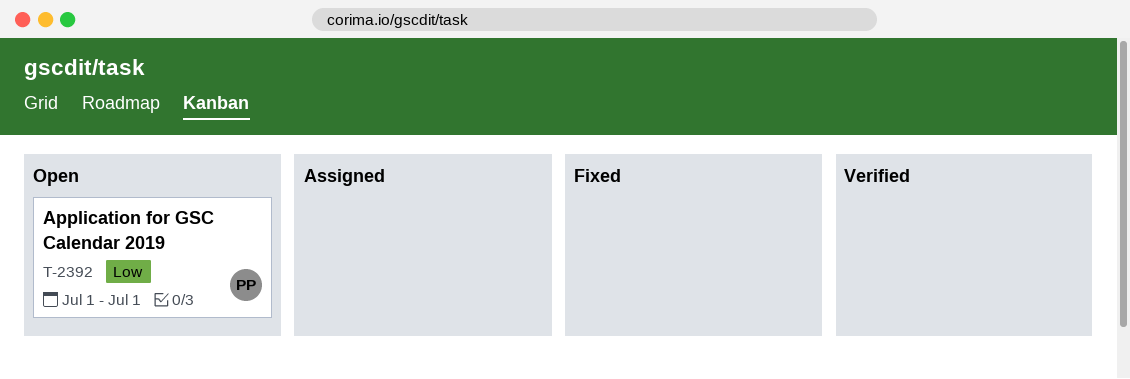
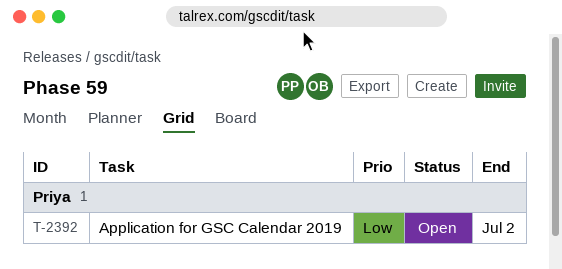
T-2392, due: Jul 1 -> Jul 2

